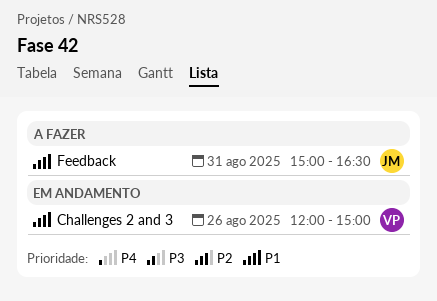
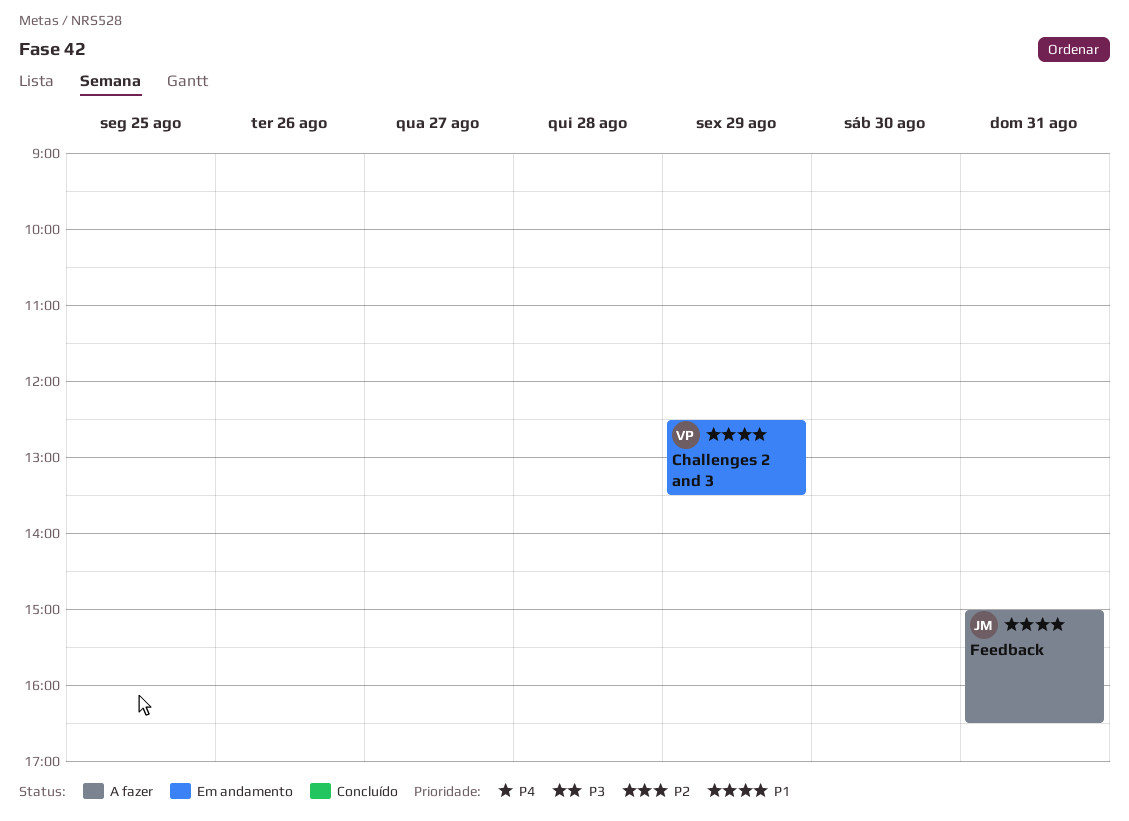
Challenges 2 and 3, day: Aug 26 -> Aug 29
Challenges 2 and 3, begins: 12:00 -> 12:30
Challenges 2 and 3, ends: 15:00 -> 13:30

